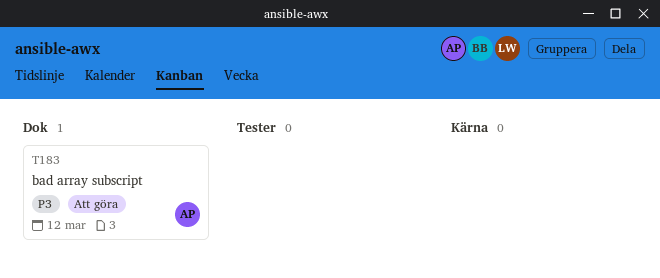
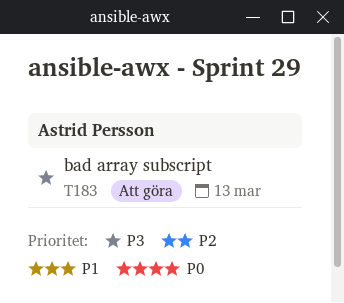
T183, due: Mar 12 -> Mar 13

